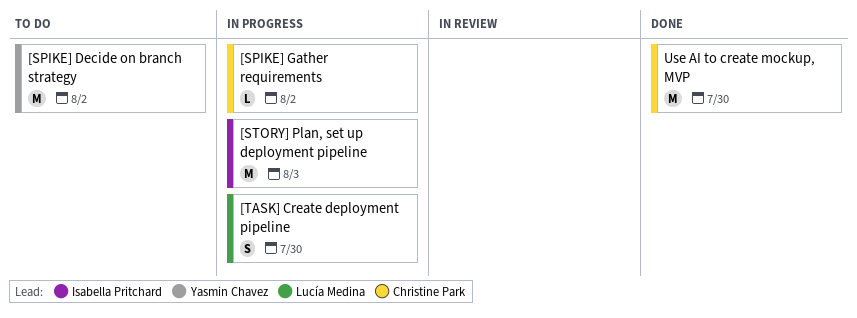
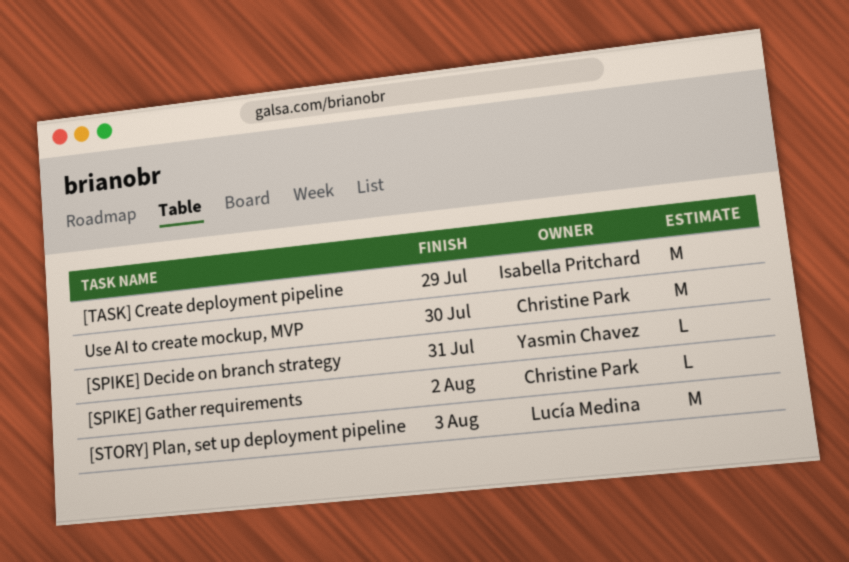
[SPIKE] Decide on branch strategy, estimate: M -> L
[SPIKE] Decide on branch strategy, due: Aug 2 -> Jul 31
[STORY] Plan, set up deployment pipeline, owner: Isabella Pritchard -> Lucía Medina
[TASK] Create deployment pipeline, owner: Lucía Medina -> Isabella Pritchard
[TASK] Create deployment pipeline, estimate: S -> M
[TASK] Create deployment pipeline, due: Jul 30 -> Jul 29

